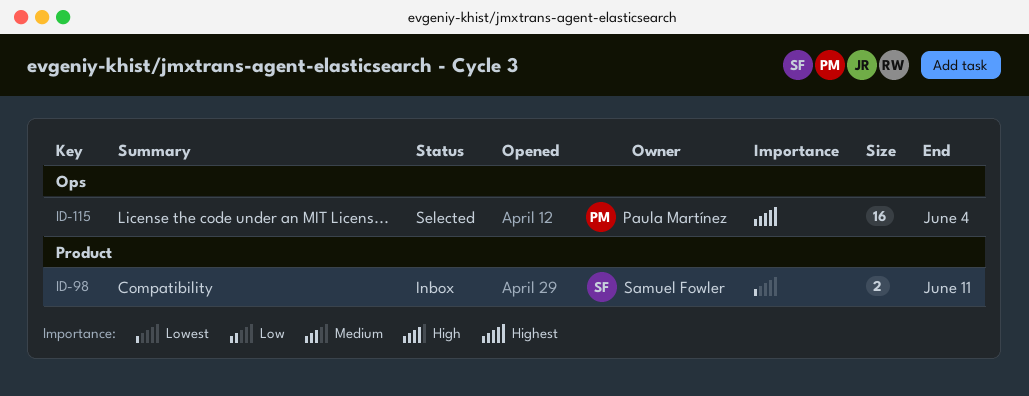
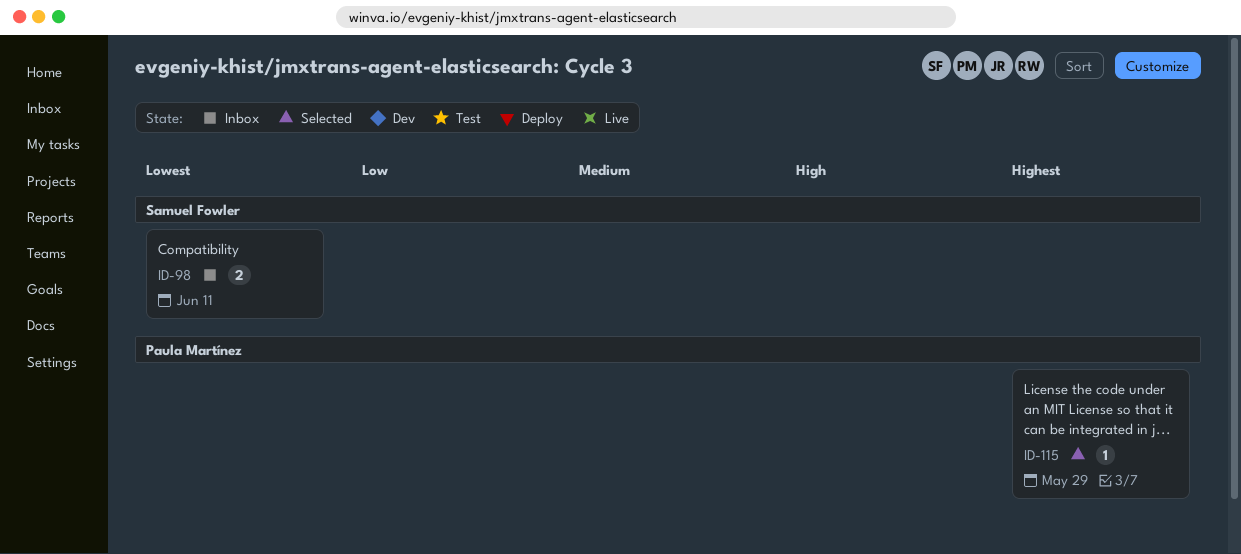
ID-115, estimate: 16 -> 1
ID-115, due: Jun 4 -> May 29

